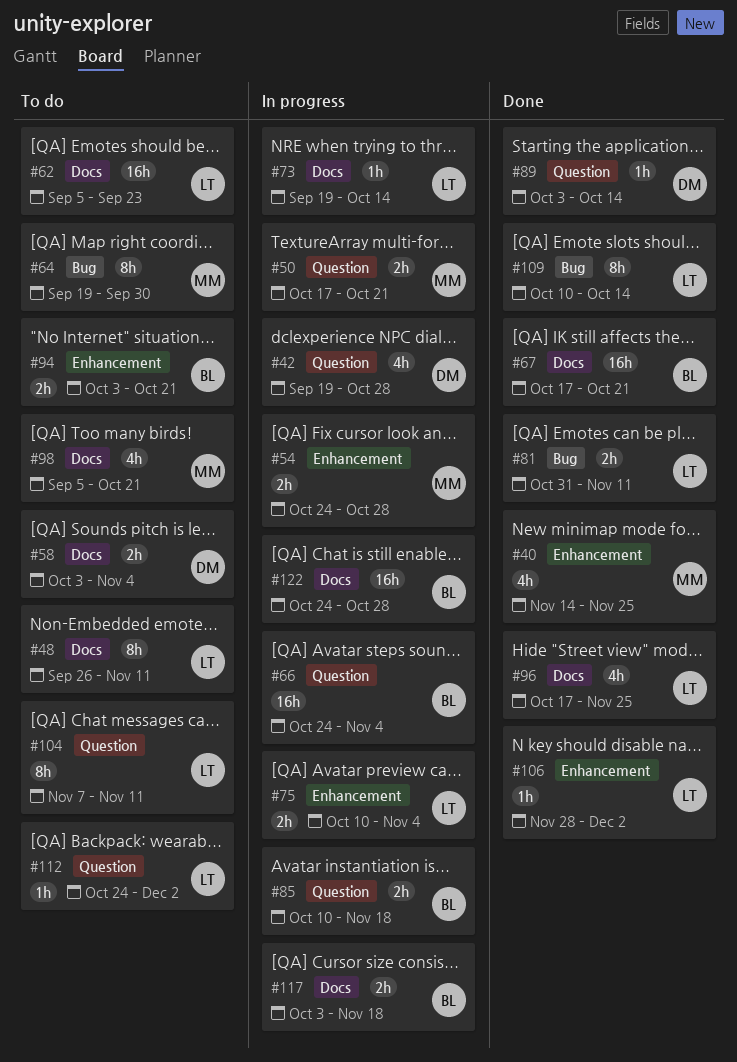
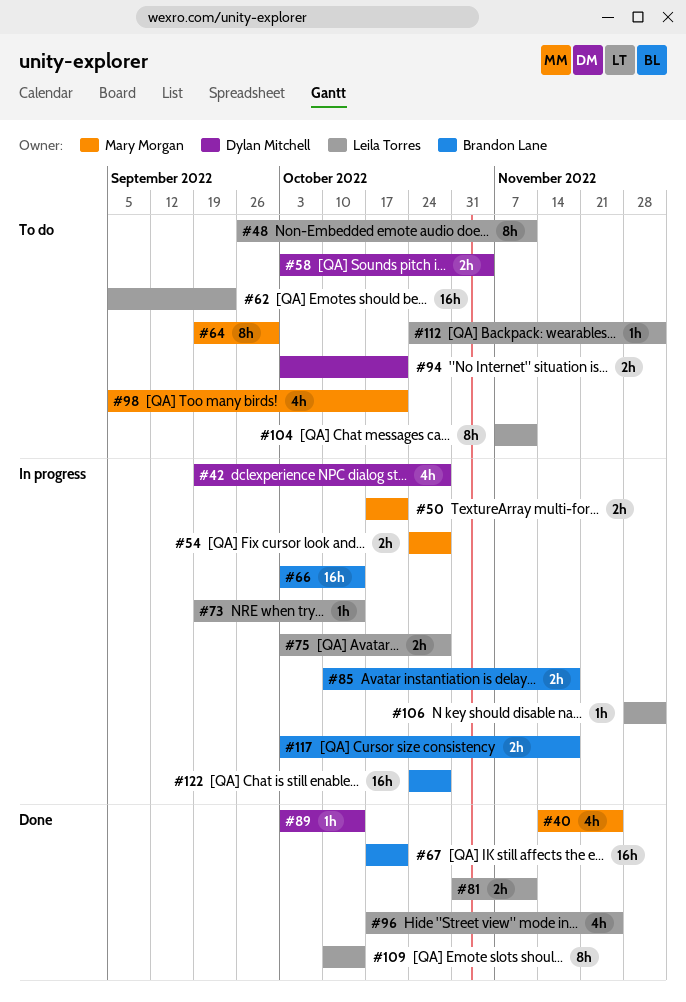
#66, start: Oct 24 -> Oct 3
#66, due: Nov 4 -> Oct 14
#75, start: Oct 10 -> Oct 3
#75, due: Nov 4 -> Oct 28
#94, owner: Brandon Lane -> Dylan Mitchell
#106, status: Done -> In progress

